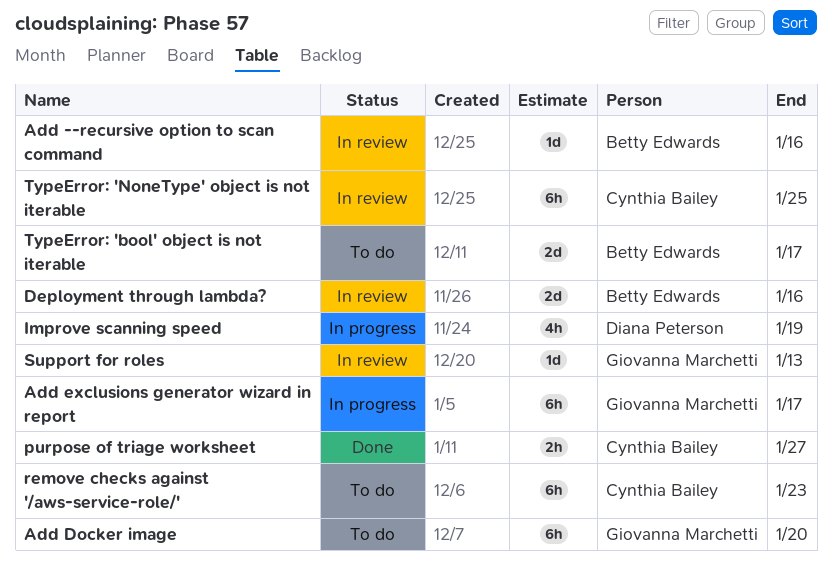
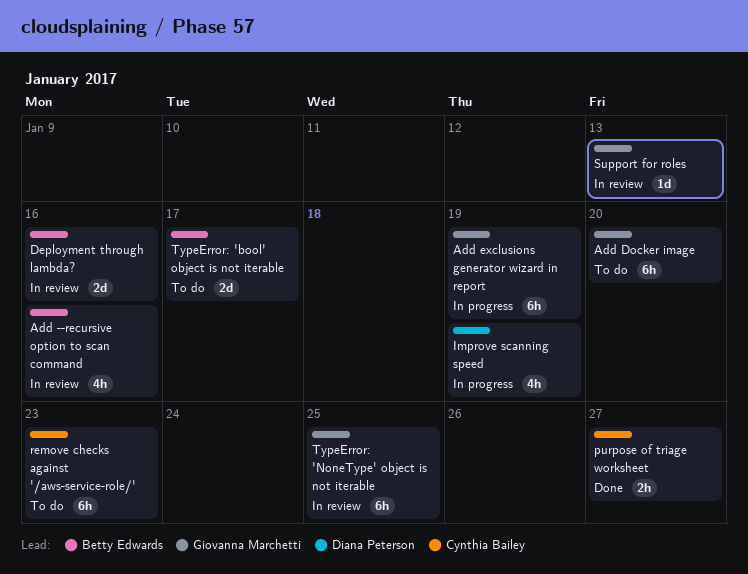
Add --recursive option to scan command, estimate: 1d -> 4h
Add exclusions generator wizard in report, due: Jan 17 -> Jan 19
TypeError: 'NoneType' object is not iterable, owner: Cynthia Bailey -> Giovanna Marchetti

